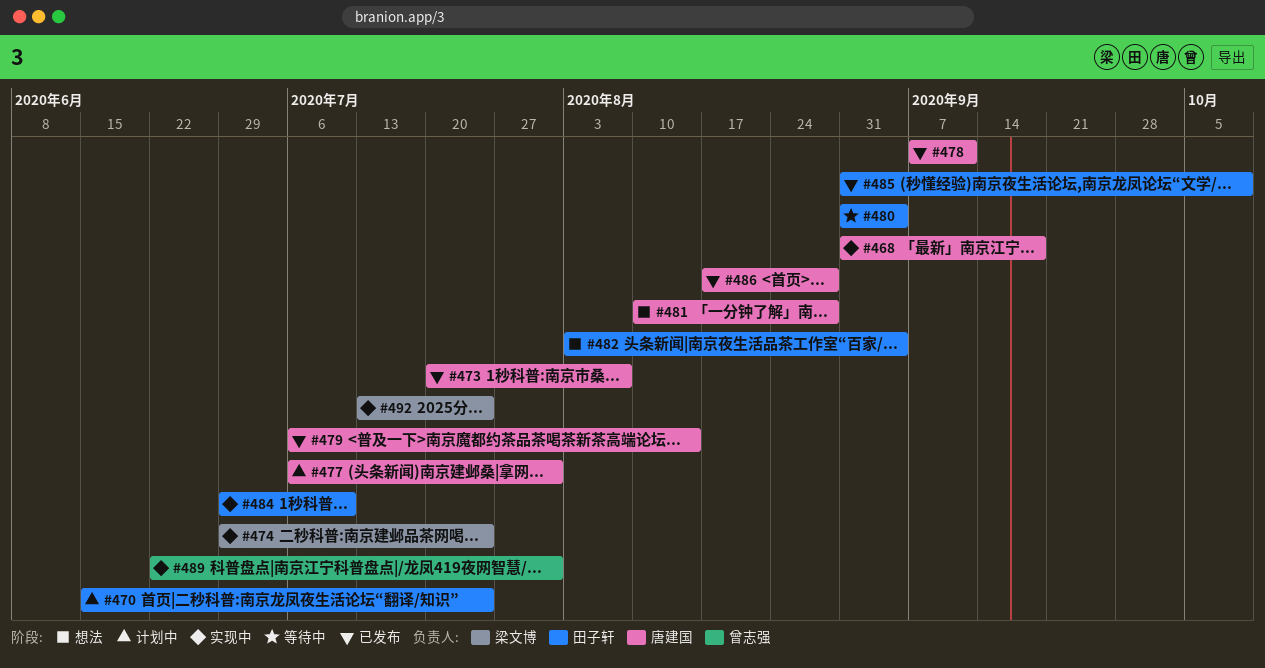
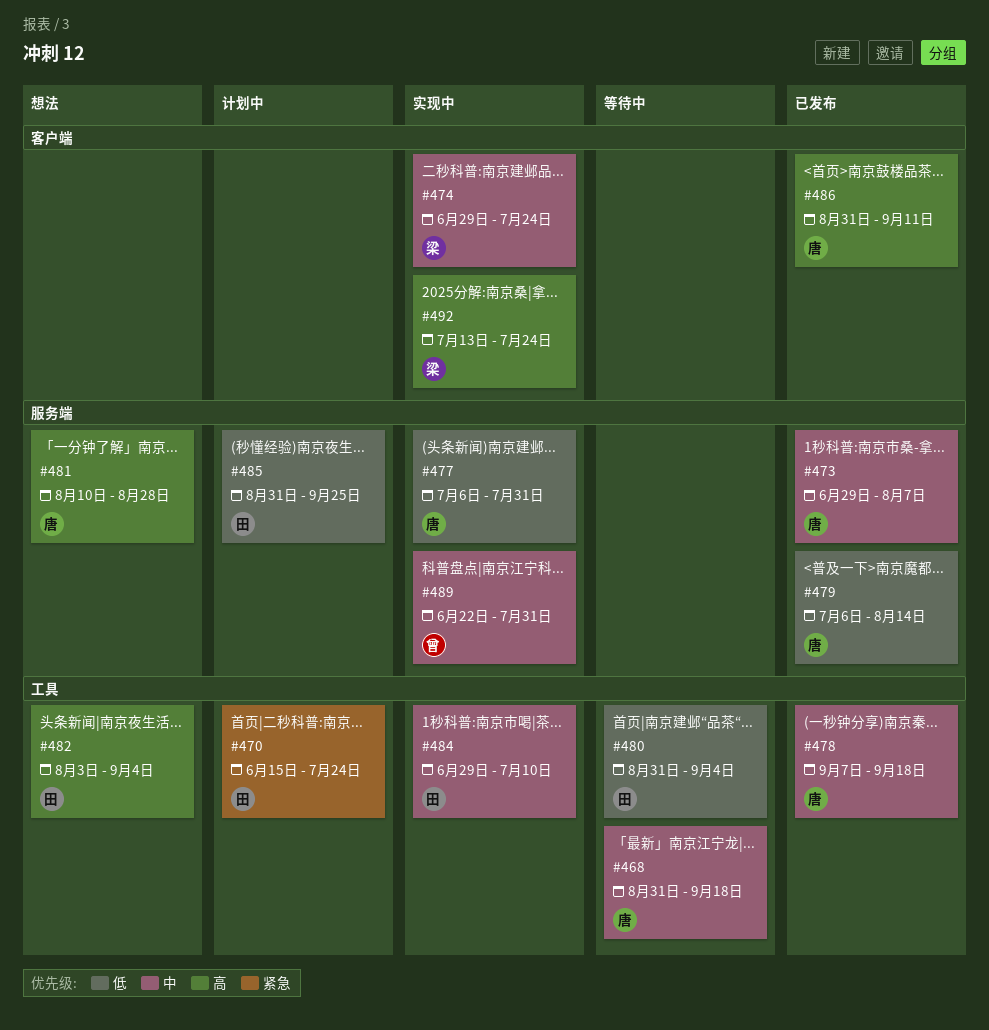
#468, status: 实现中 -> 等待中
#473, start: Jul 20 -> Jun 29
#477, status: 计划中 -> 实现中
#478, due: Sep 11 -> Sep 18
#485, status: 已发布 -> 计划中
#485, due: Oct 9 -> Sep 25
#486, start: Aug 17 -> Aug 31
#486, due: Aug 28 -> Sep 11

